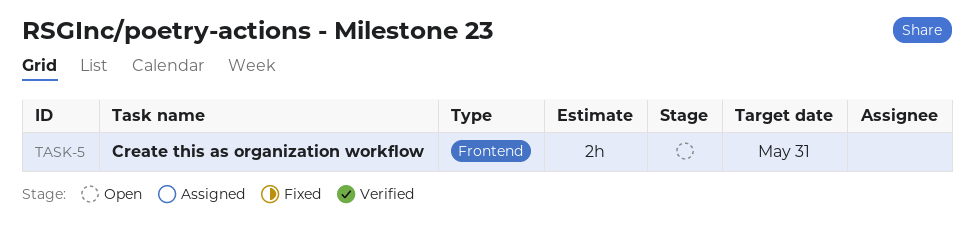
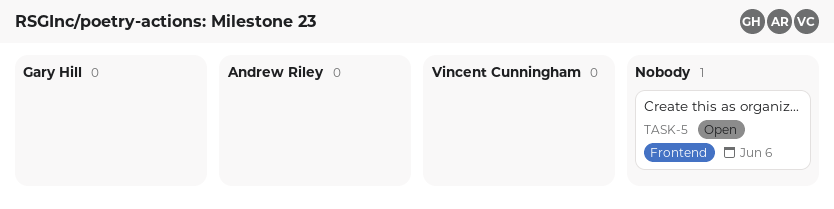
TASK-5, due: May 31 -> Jun 6

